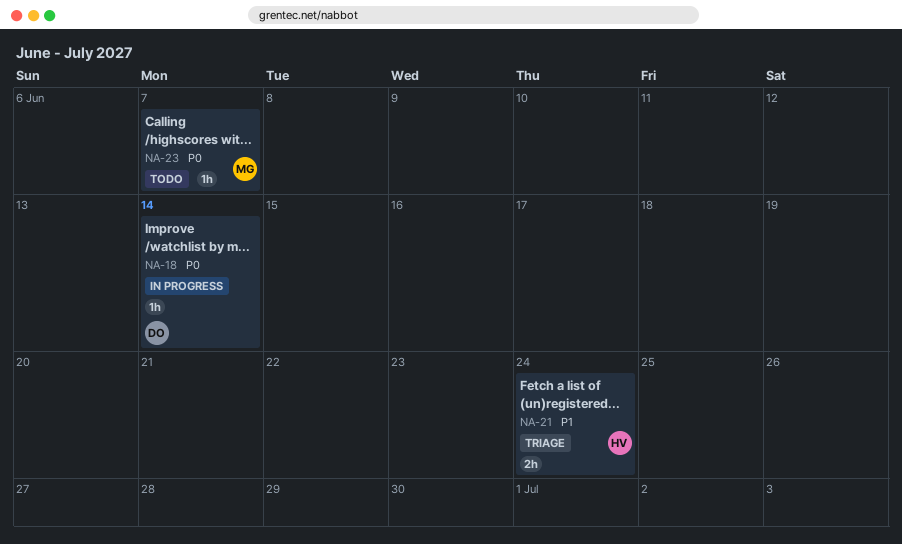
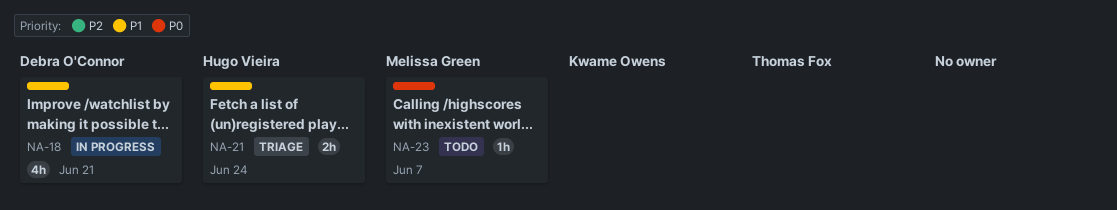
NA-18, priority: P0 -> P1
NA-18, estimate: 1h -> 4h
NA-18, due: Jun 14 -> Jun 21

